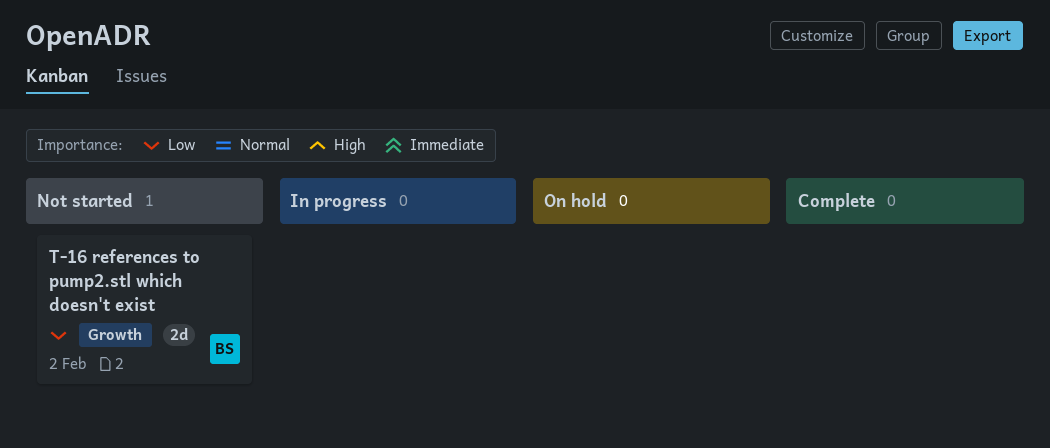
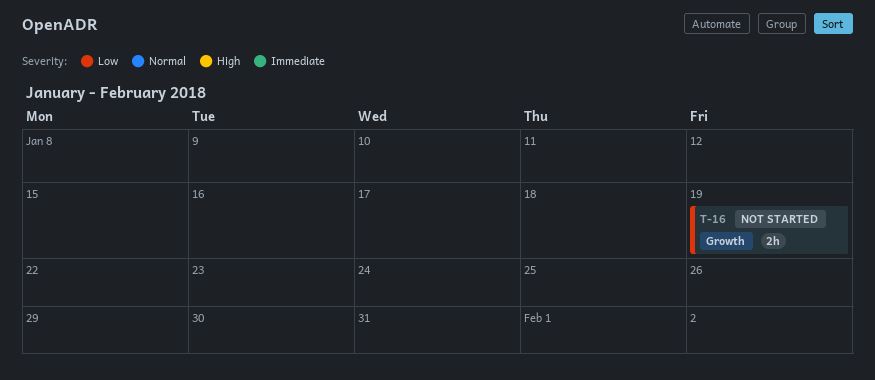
T-16, estimate: 2d -> 2h
T-16, due: Feb 2 -> Jan 19

